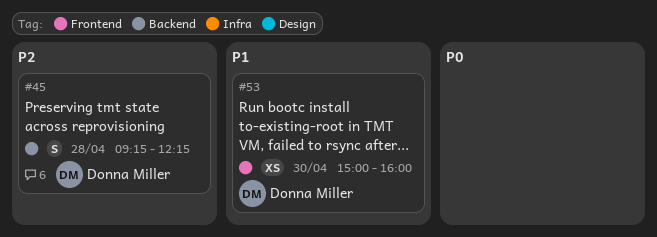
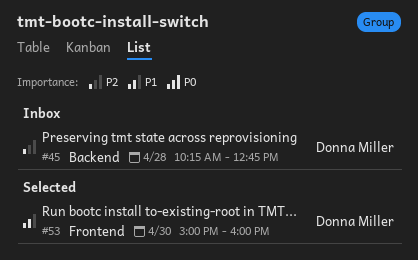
#45, begins: 09:15 -> 10:15
#45, ends: 12:15 -> 12:45

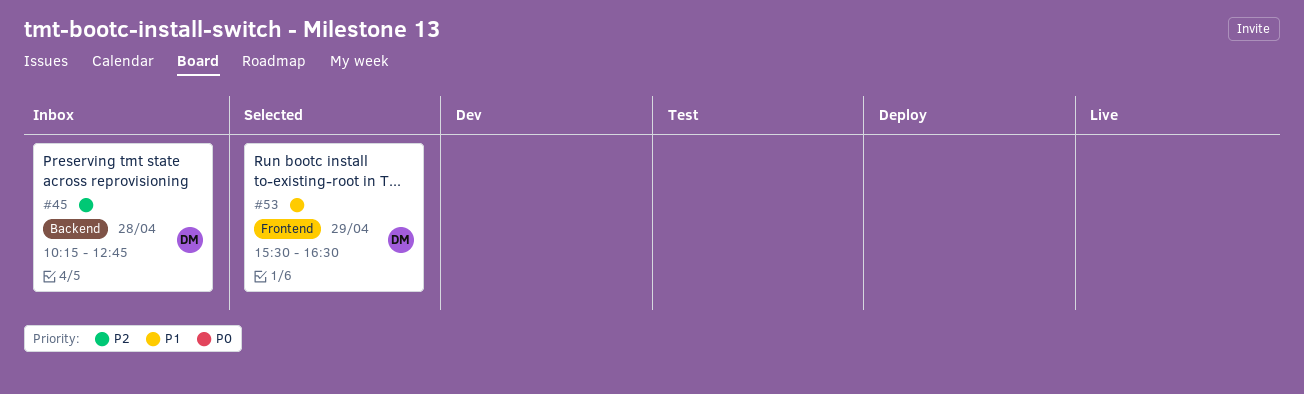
#53, day: Apr 30 -> Apr 29
#53, begins: 15:00 -> 15:30
#53, ends: 16:00 -> 16:30

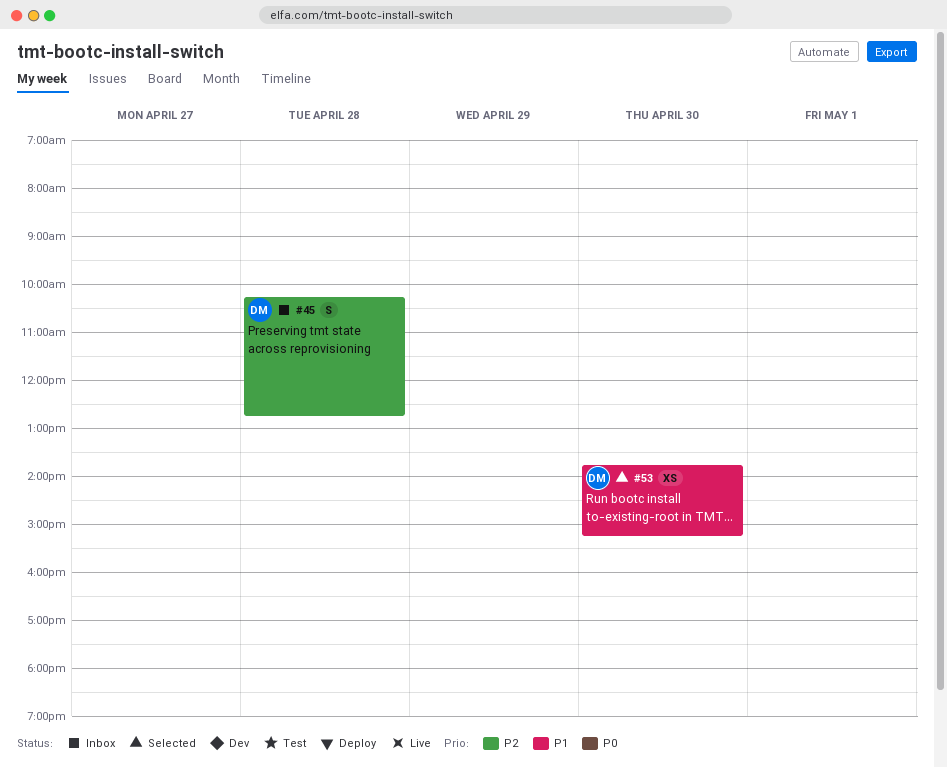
#53, day: Apr 29 -> Apr 30
#53, begins: 15:30 -> 13:45
#53, ends: 16:30 -> 15:15

